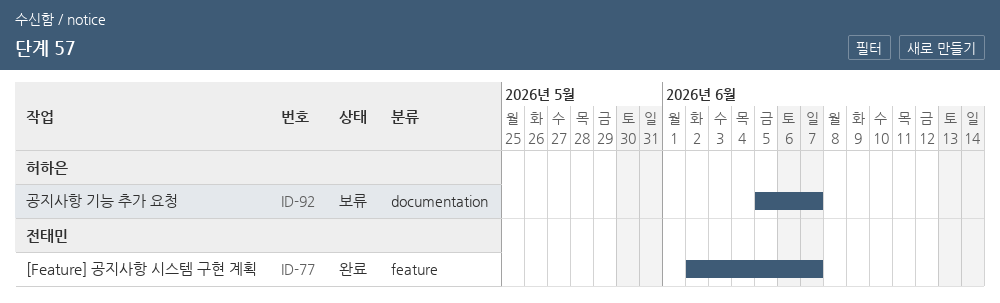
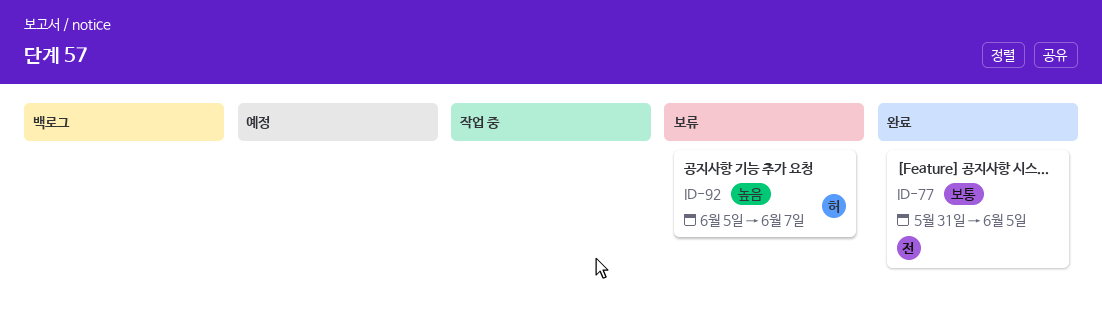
ID-77, start: Jun 2 -> May 31
ID-77, due: Jun 7 -> Jun 5

